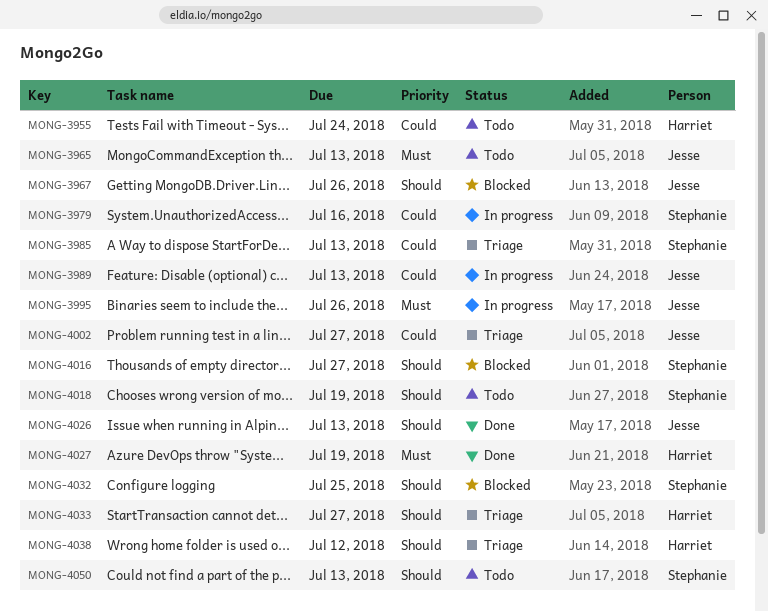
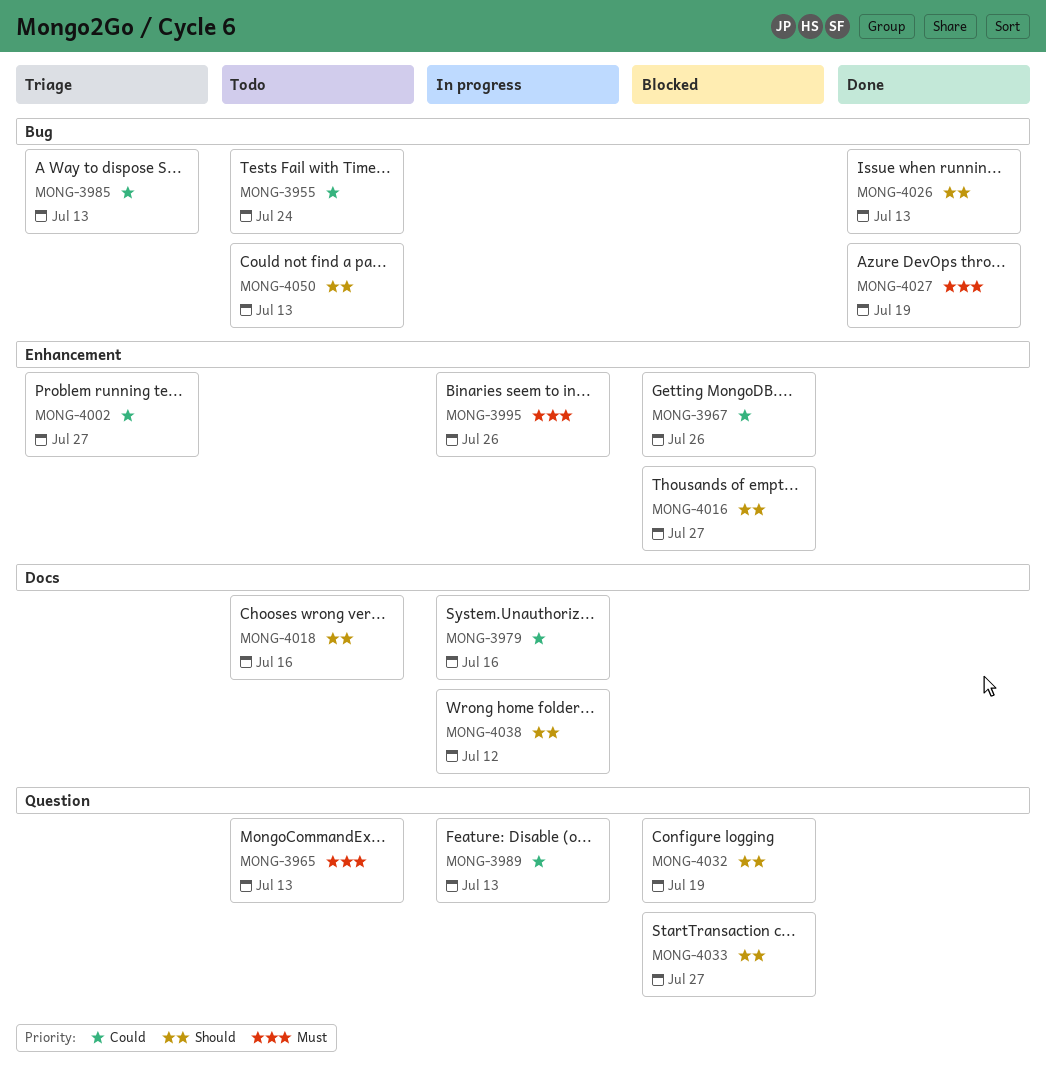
MONG-3967, priority: Should -> Could
MONG-4018, due: Jul 19 -> Jul 16
MONG-4032, due: Jul 25 -> Jul 19
MONG-4033, status: Triage -> Blocked
MONG-4038, status: Triage -> In progress

